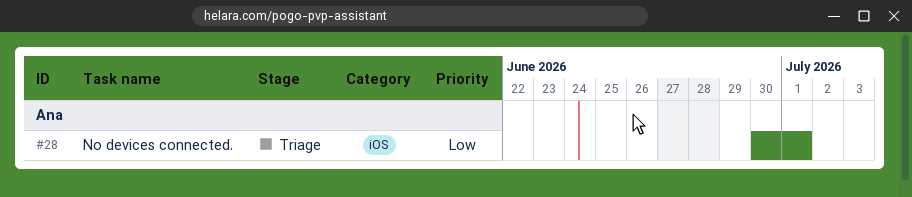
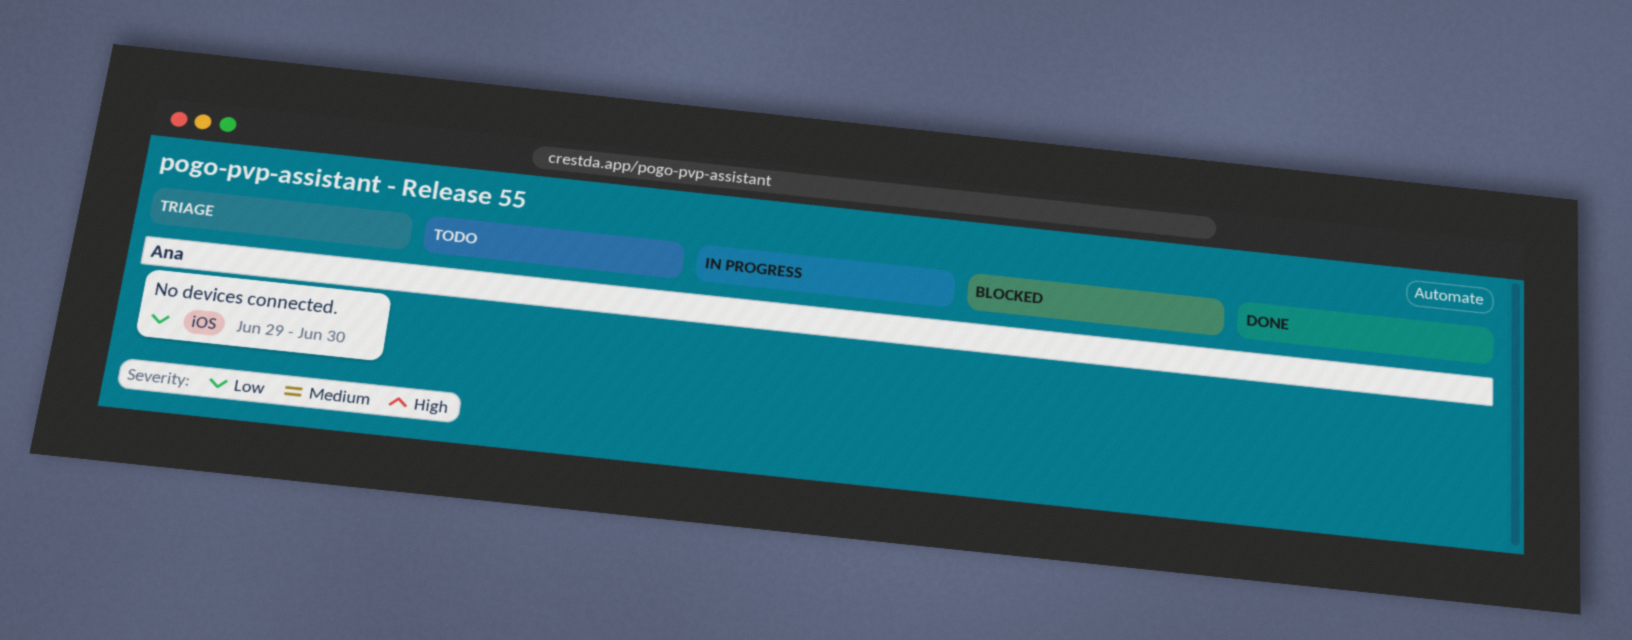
No devices connected., start: Jun 30 -> Jun 29
No devices connected., due: Jul 1 -> Jun 30

